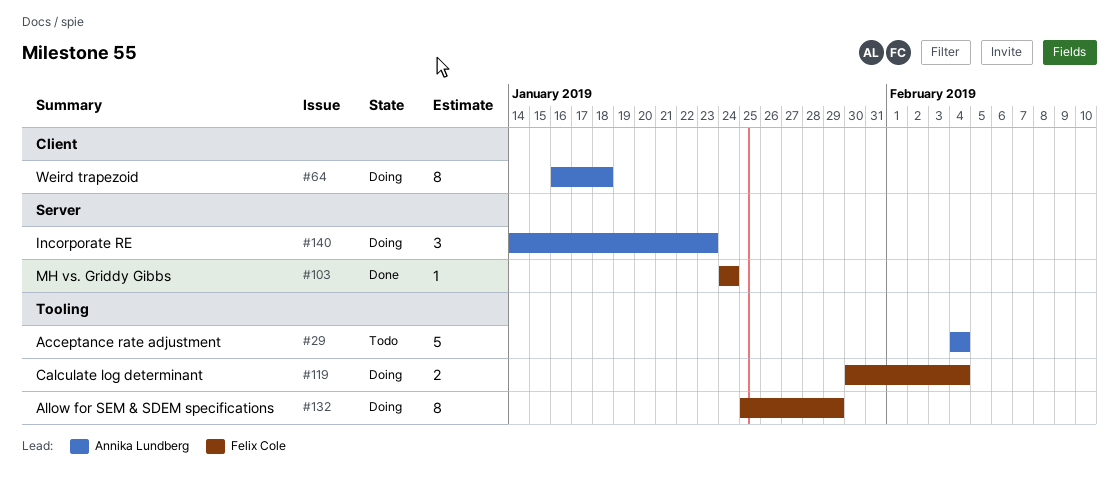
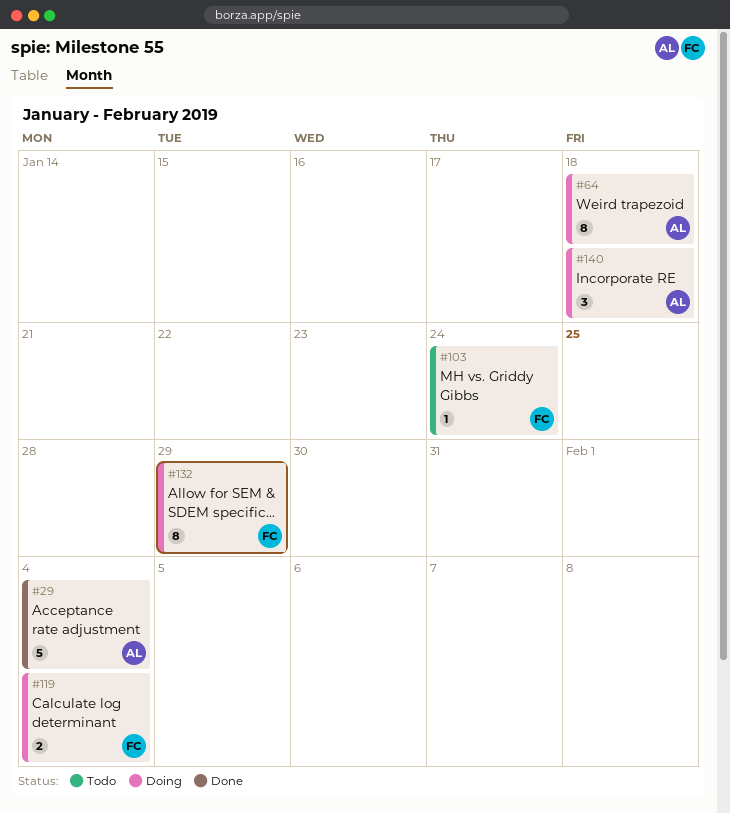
#29, status: Todo -> Done
#103, status: Done -> Todo
#140, due: Jan 23 -> Jan 18

